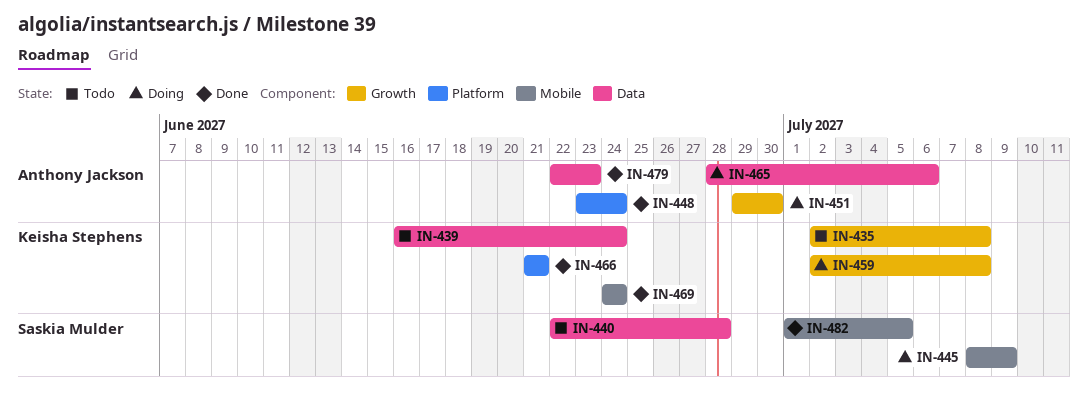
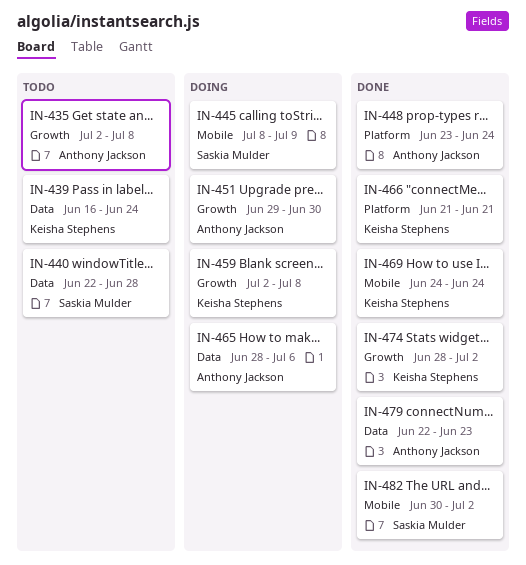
IN-435, owner: Keisha Stephens -> Anthony Jackson
IN-474: none -> present
IN-482, start: Jul 1 -> Jun 30
IN-482, due: Jul 5 -> Jul 2

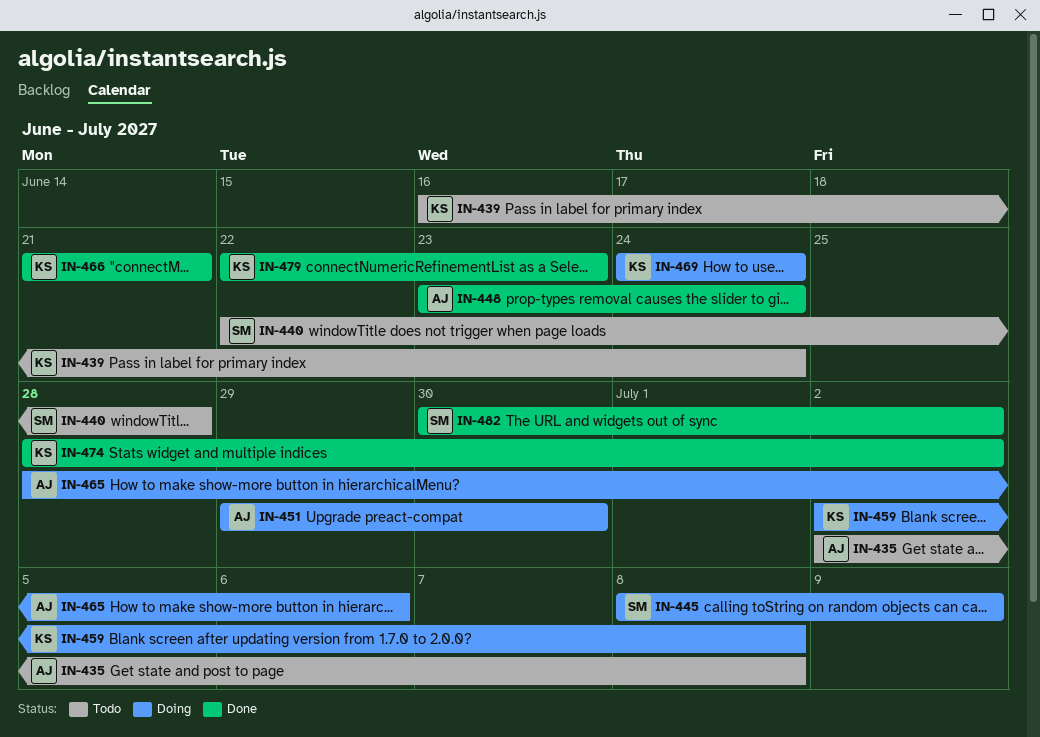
IN-469, status: Done -> Doing
IN-479, owner: Anthony Jackson -> Keisha Stephens

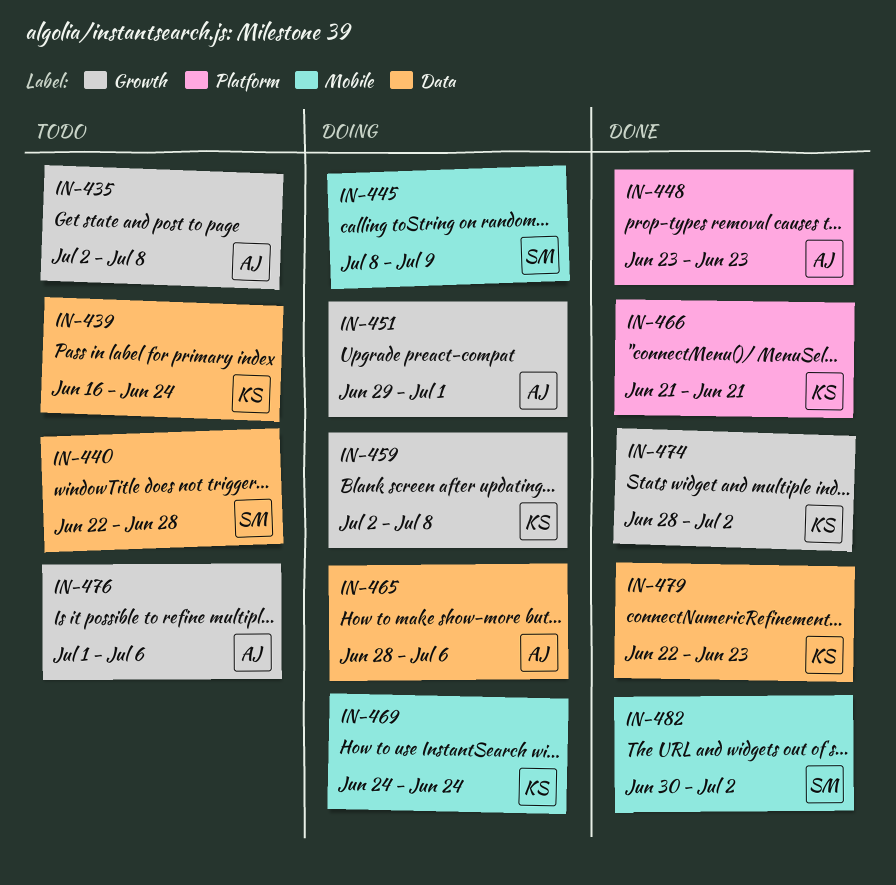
IN-448, due: Jun 24 -> Jun 23
IN-451, due: Jun 30 -> Jul 1
IN-476: none -> present

